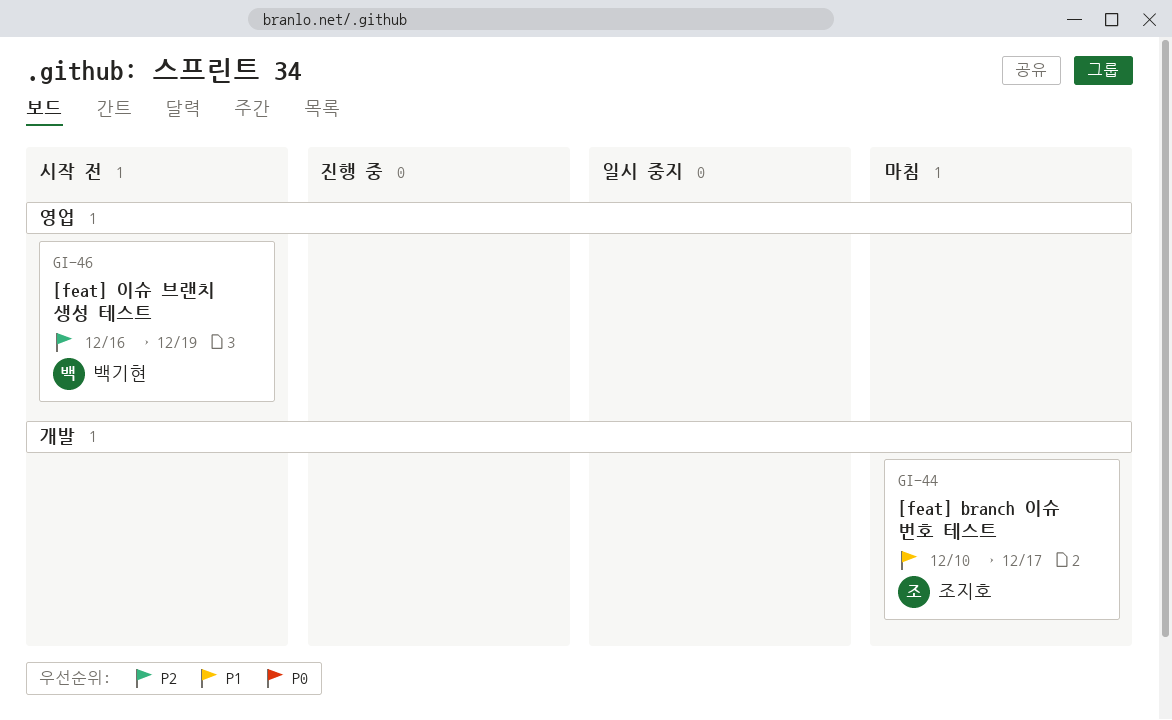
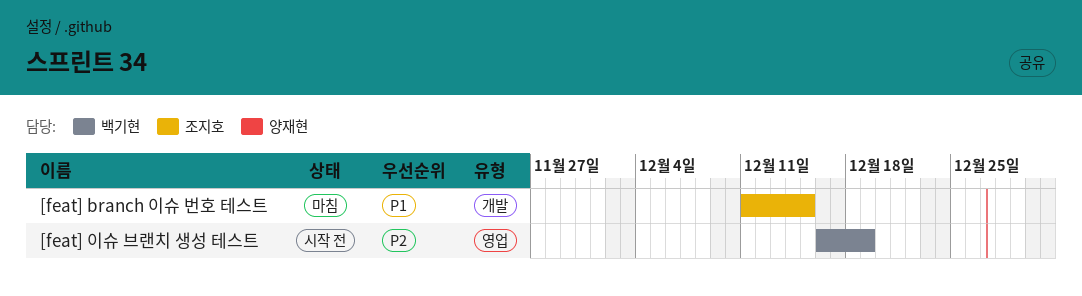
[feat] branch 이슈 번호 테스트, start: Dec 10 -> Dec 11
[feat] branch 이슈 번호 테스트, due: Dec 17 -> Dec 15

